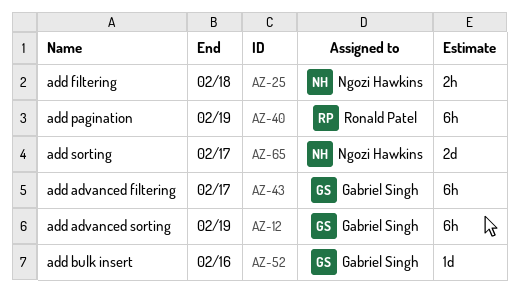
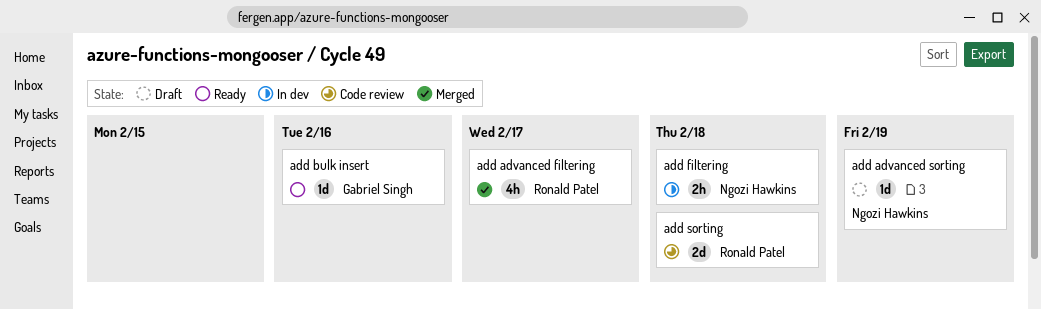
add advanced filtering, owner: Gabriel Singh -> Ronald Patel
add advanced filtering, estimate: 6h -> 4h
add advanced sorting, owner: Gabriel Singh -> Ngozi Hawkins
add advanced sorting, estimate: 6h -> 1d
add pagination: present -> none
add sorting, owner: Ngozi Hawkins -> Ronald Patel
add sorting, due: Feb 17 -> Feb 18

